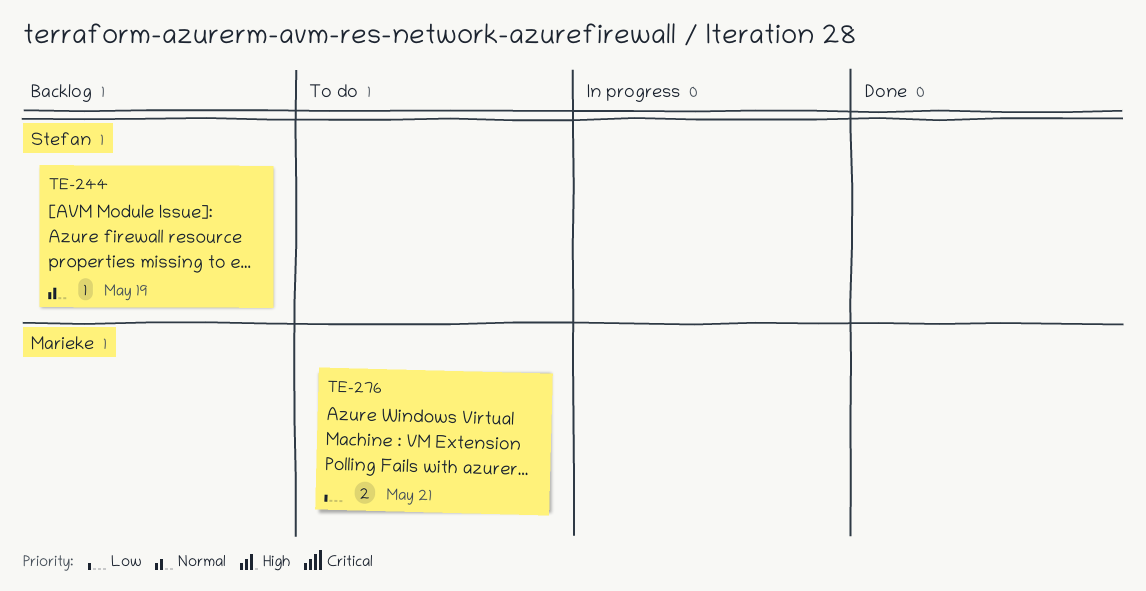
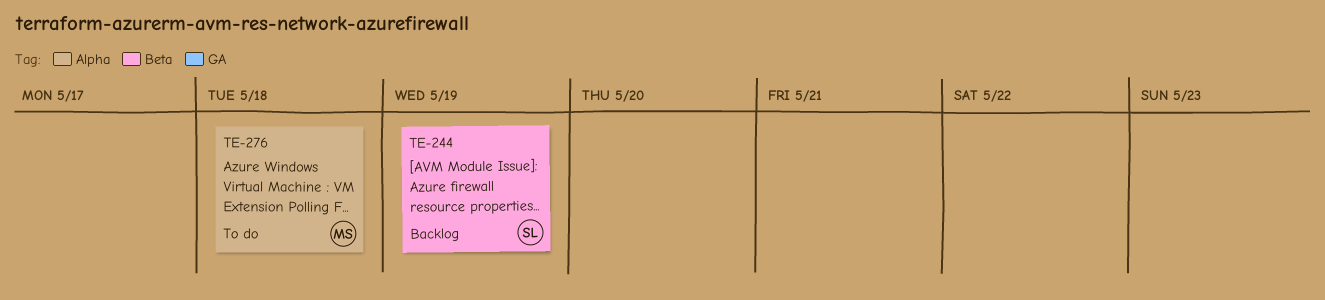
TE-276, due: May 21 -> May 18

